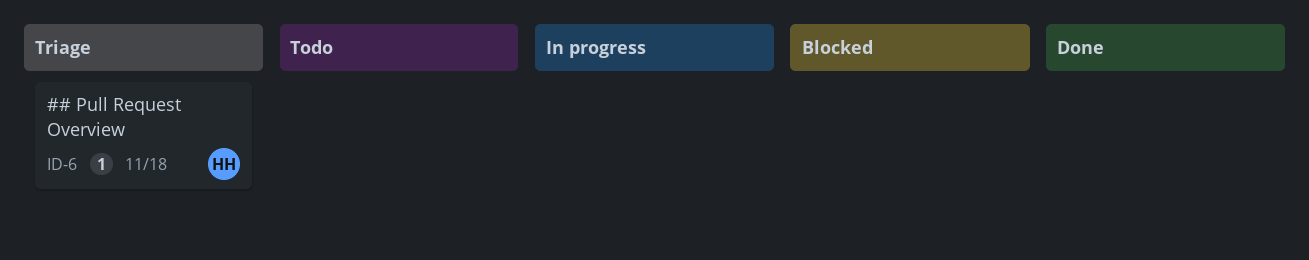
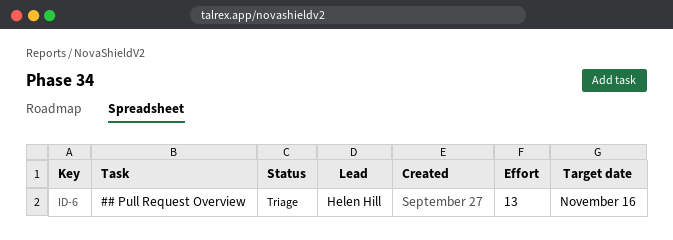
ID-6, estimate: 1 -> 13
ID-6, due: Nov 18 -> Nov 16

